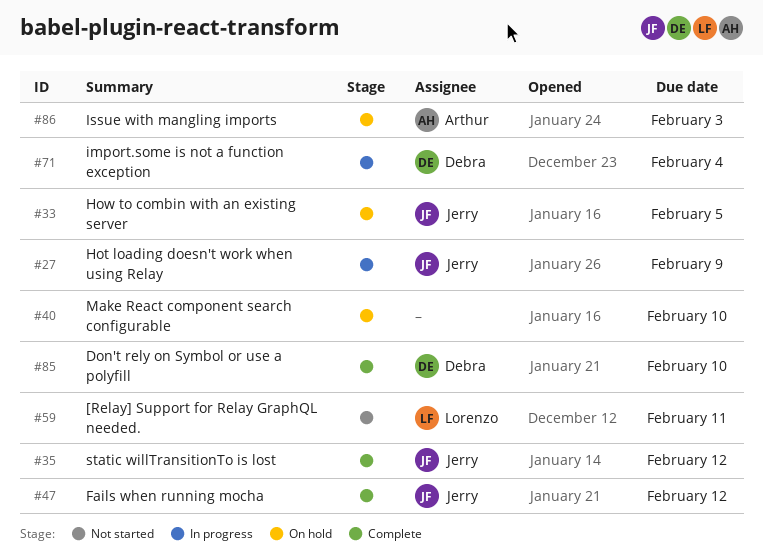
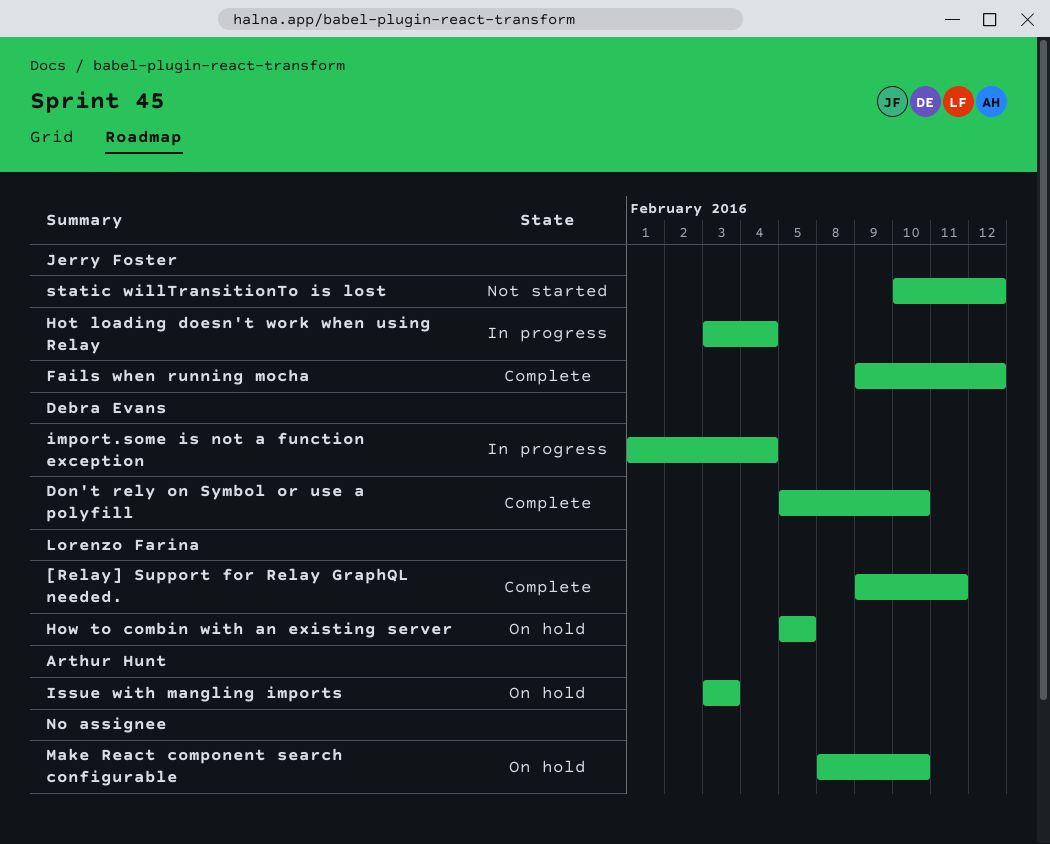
[Relay] Support for Relay GraphQL needed., status: Not started -> Complete
Hot loading doesn't work when using Relay, due: Feb 9 -> Feb 4
How to combin with an existing server, owner: Jerry Foster -> Lorenzo Farina
static willTransitionTo is lost, status: Complete -> Not started

